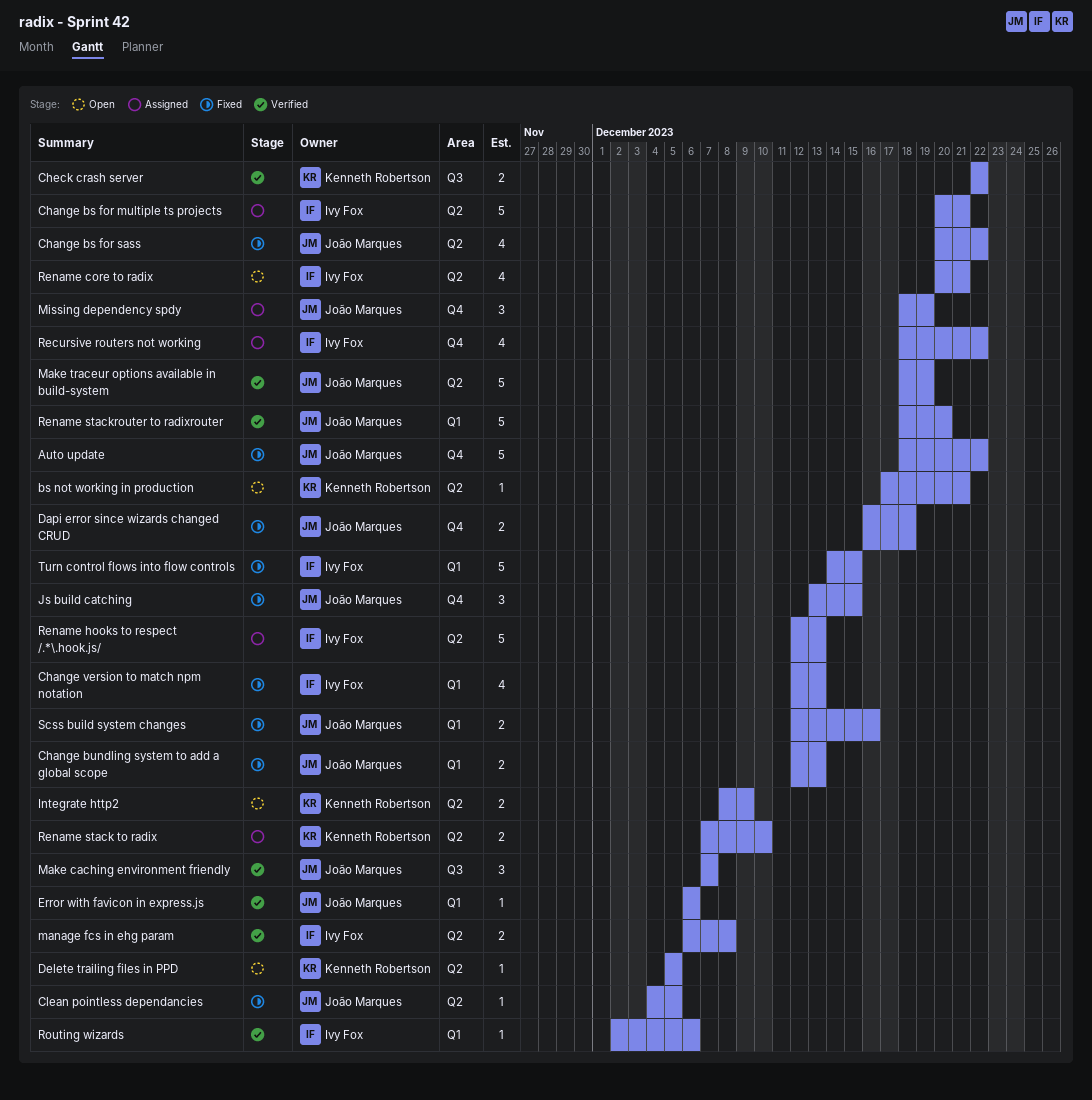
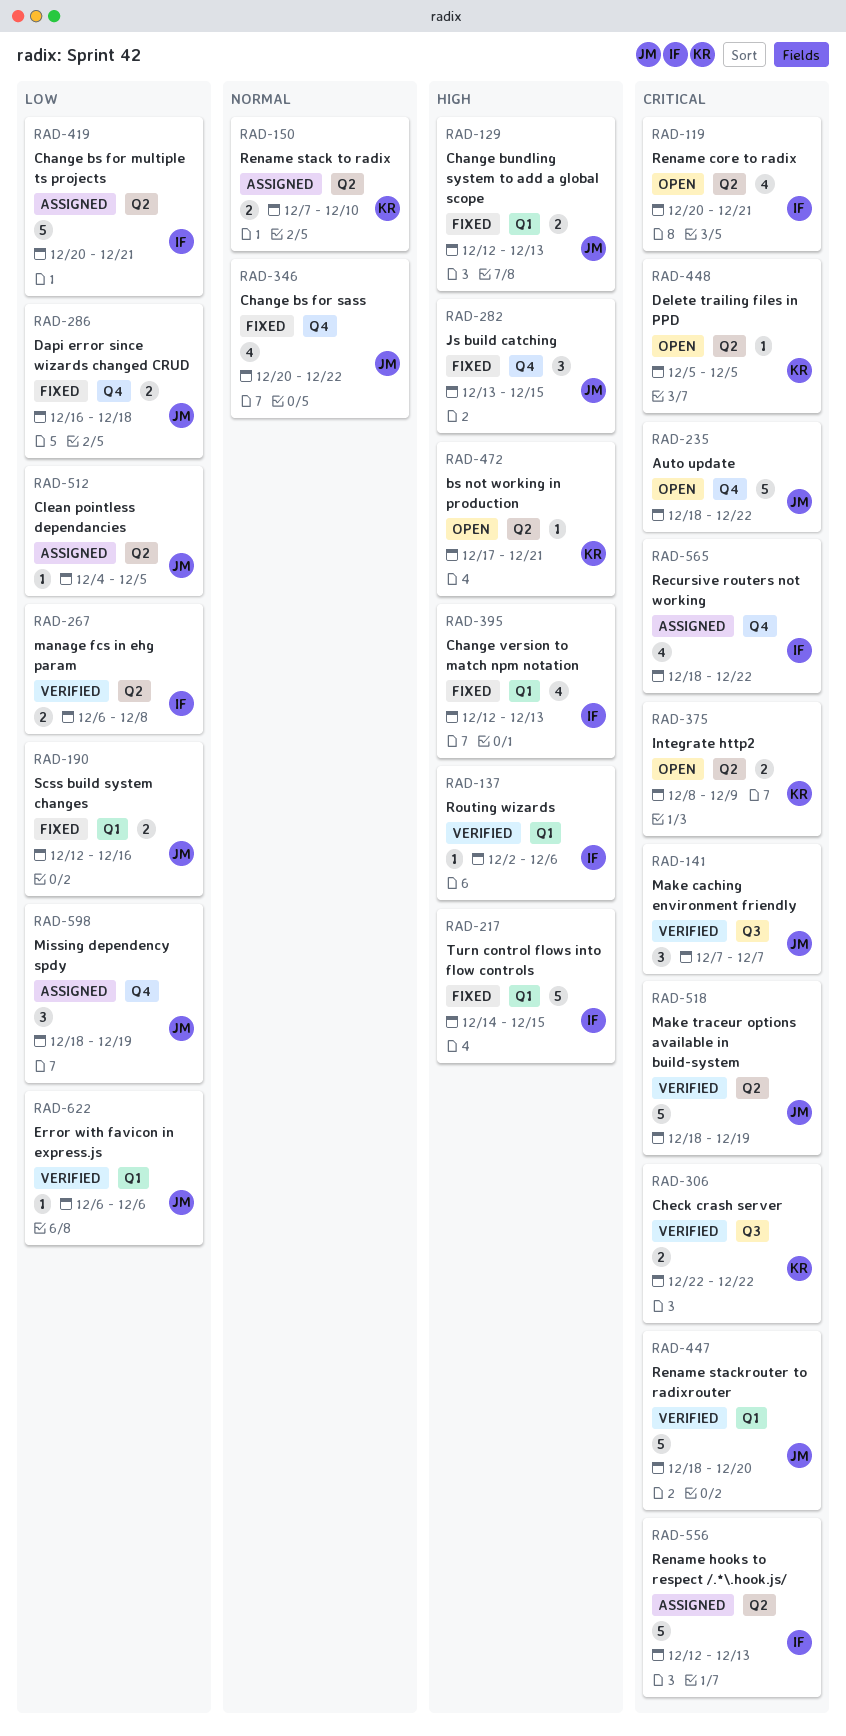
Auto update, status: Fixed -> Open
Change bs for sass, label: Q2 -> Q4
Clean pointless dependancies, status: Fixed -> Assigned

